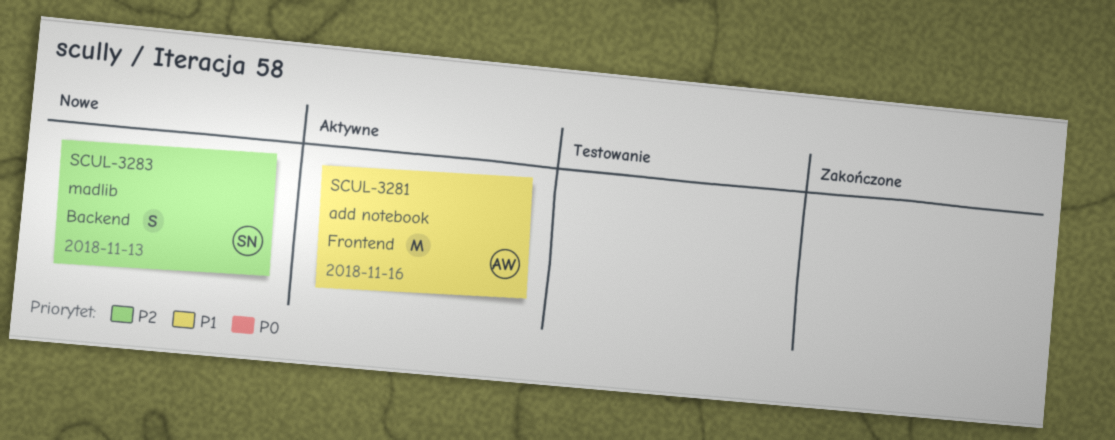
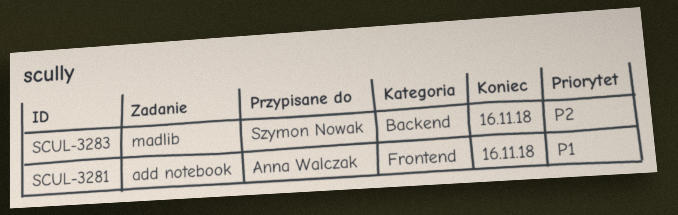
SCUL-3283, due: Nov 13 -> Nov 16

